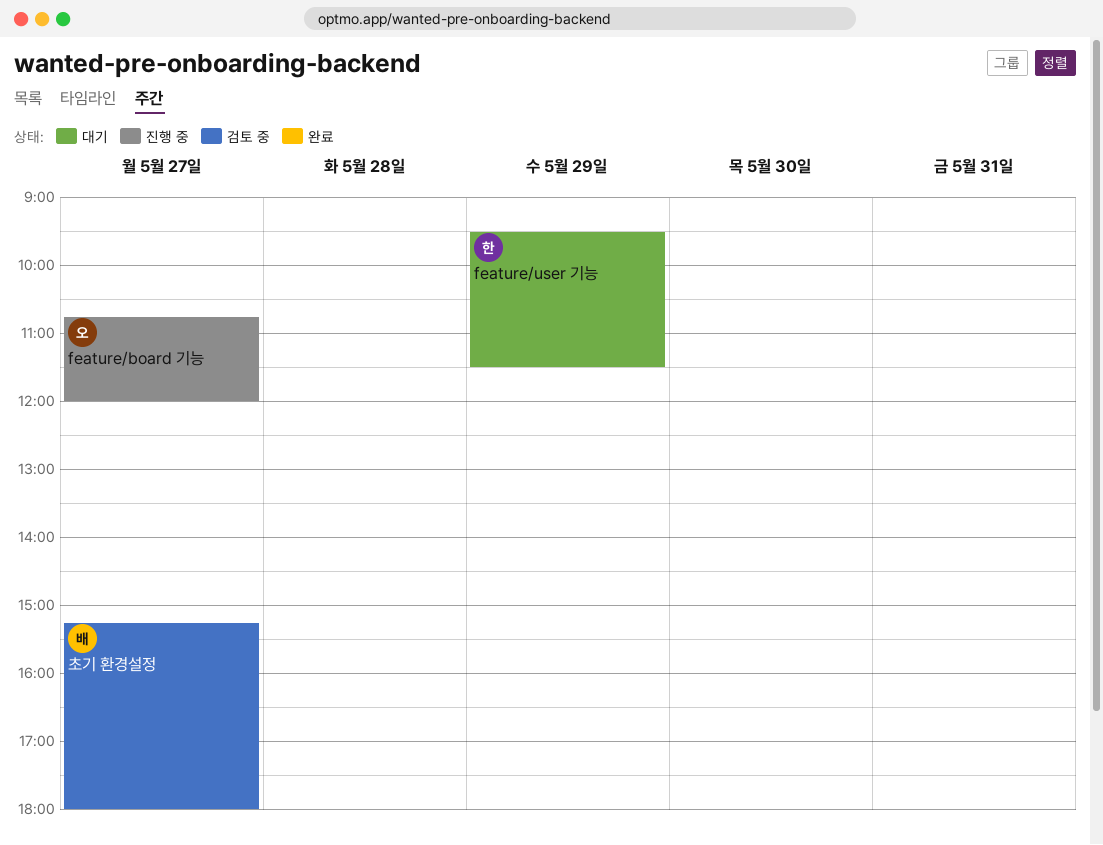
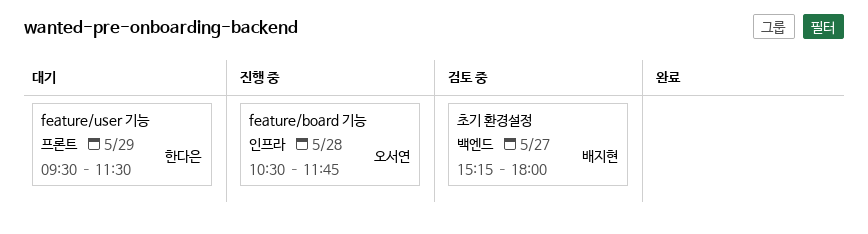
feature/board 기능, day: May 27 -> May 28
feature/board 기능, begins: 10:45 -> 10:30
feature/board 기능, ends: 12:00 -> 11:45

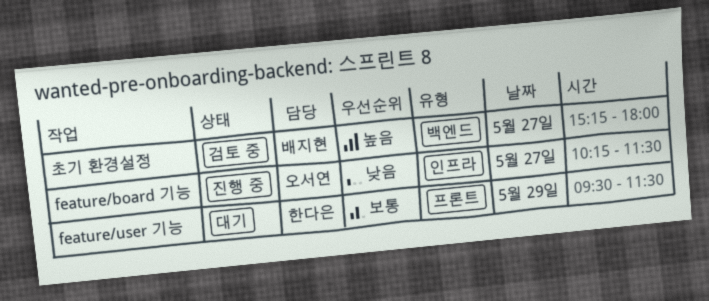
feature/board 기능, day: May 28 -> May 27
feature/board 기능, begins: 10:30 -> 10:15
feature/board 기능, ends: 11:45 -> 11:30

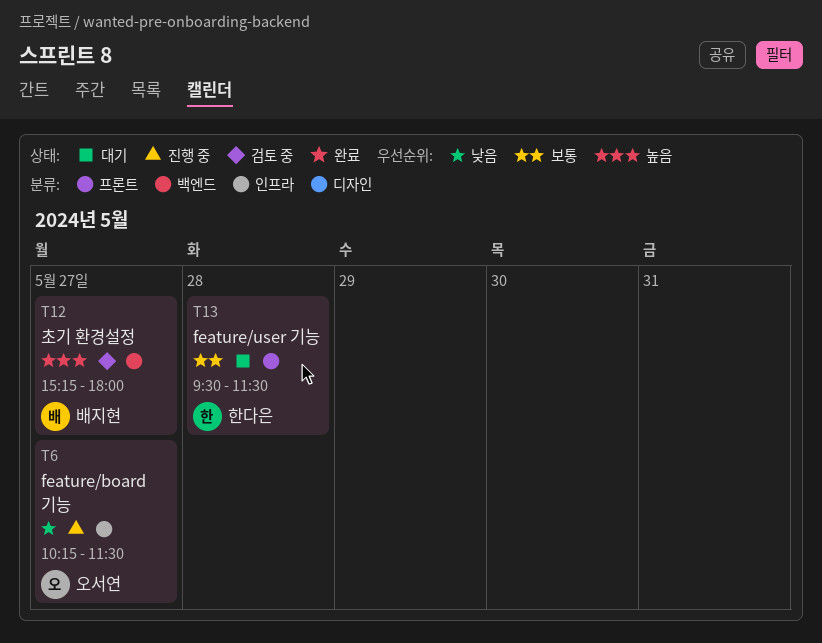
feature/user 기능, day: May 29 -> May 28

